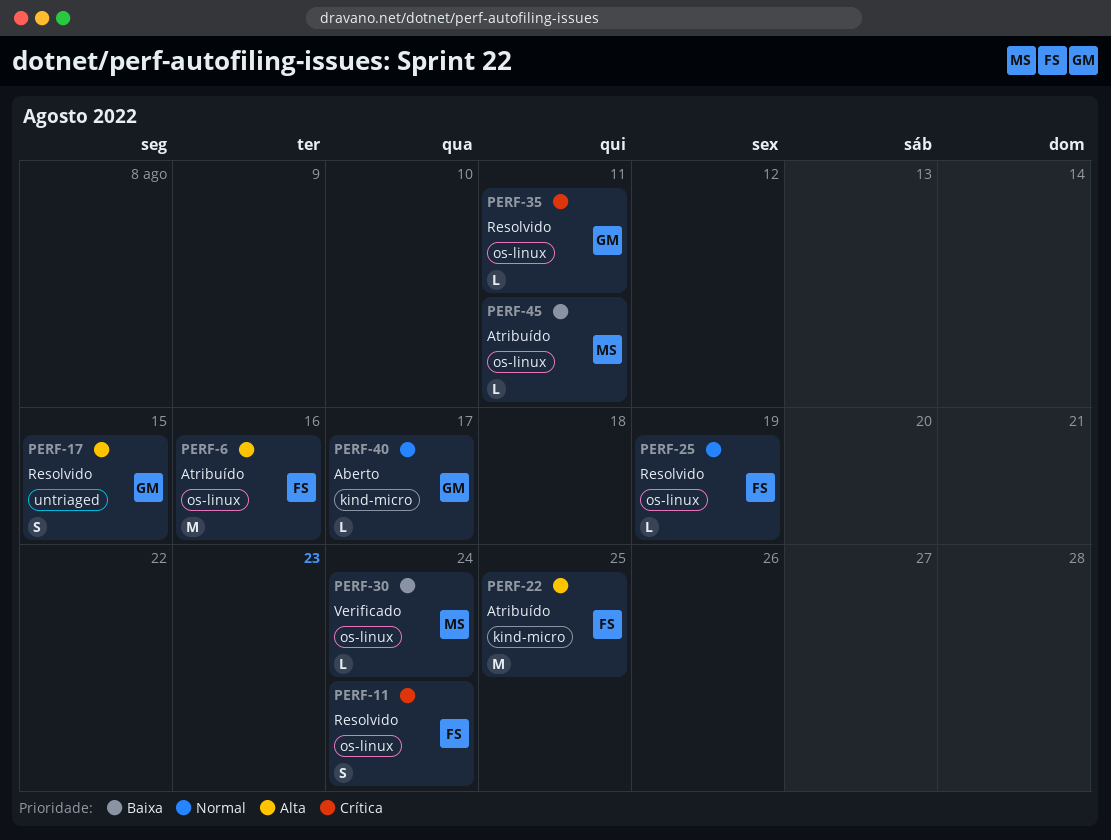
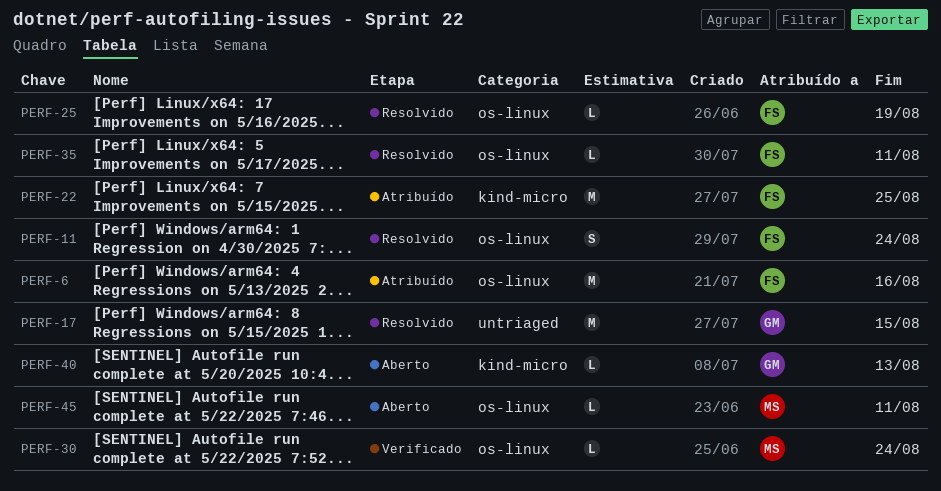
PERF-17, estimate: S -> M
PERF-35, owner: GM -> FS
PERF-40, due: Aug 17 -> Aug 13
PERF-45, status: Atribuído -> Aberto

